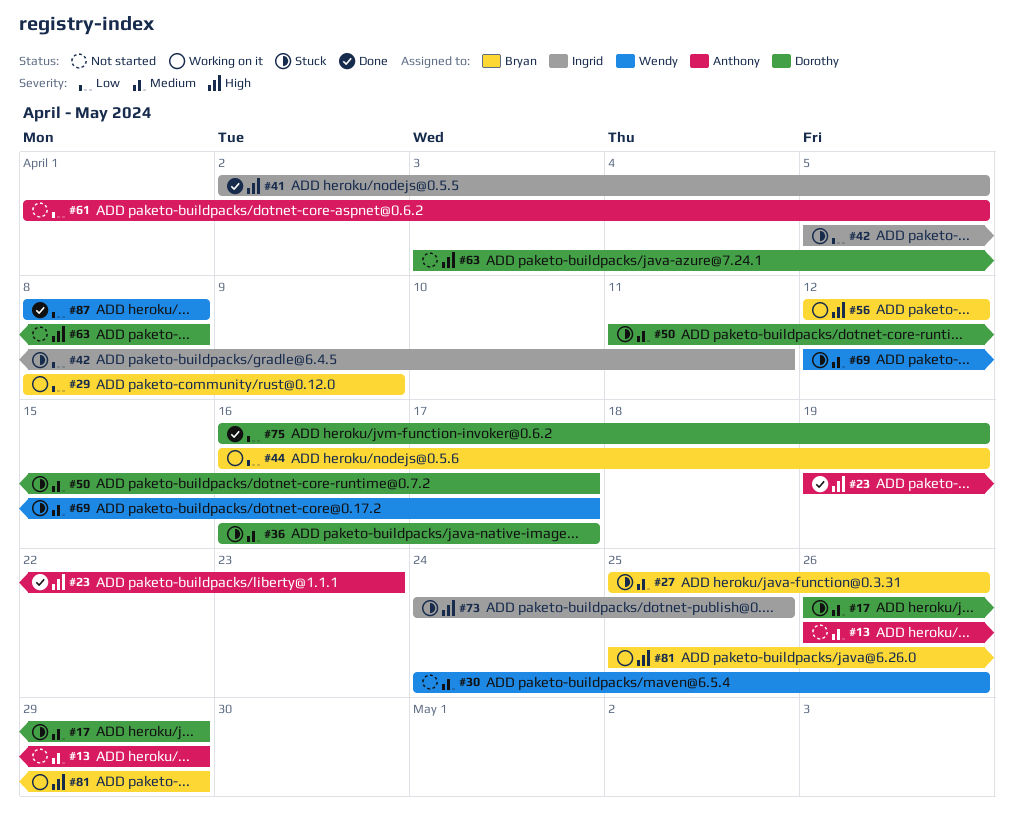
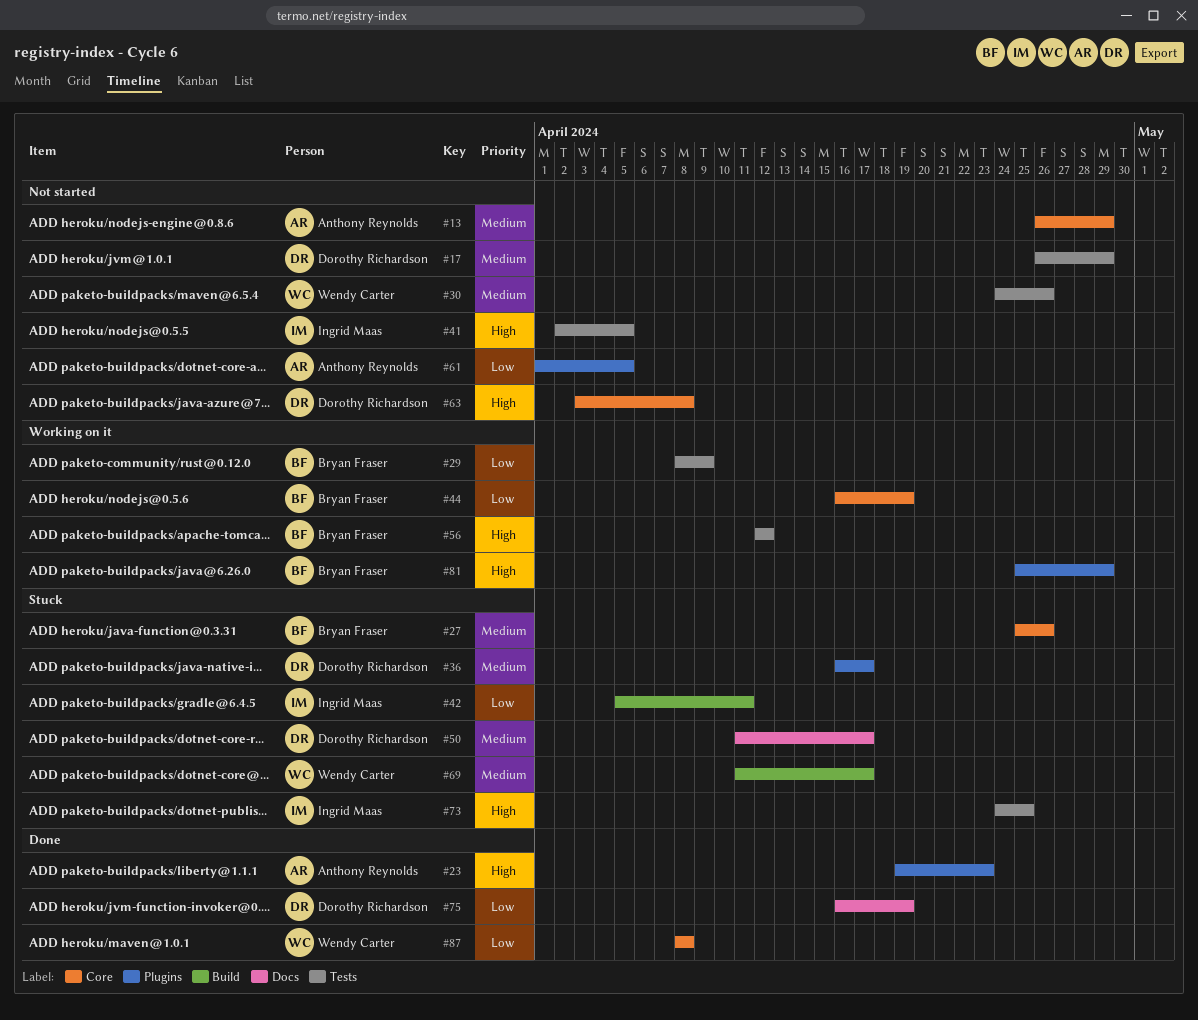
#17, status: Stuck -> Not started
#41, status: Done -> Not started
#69, start: Apr 12 -> Apr 11

